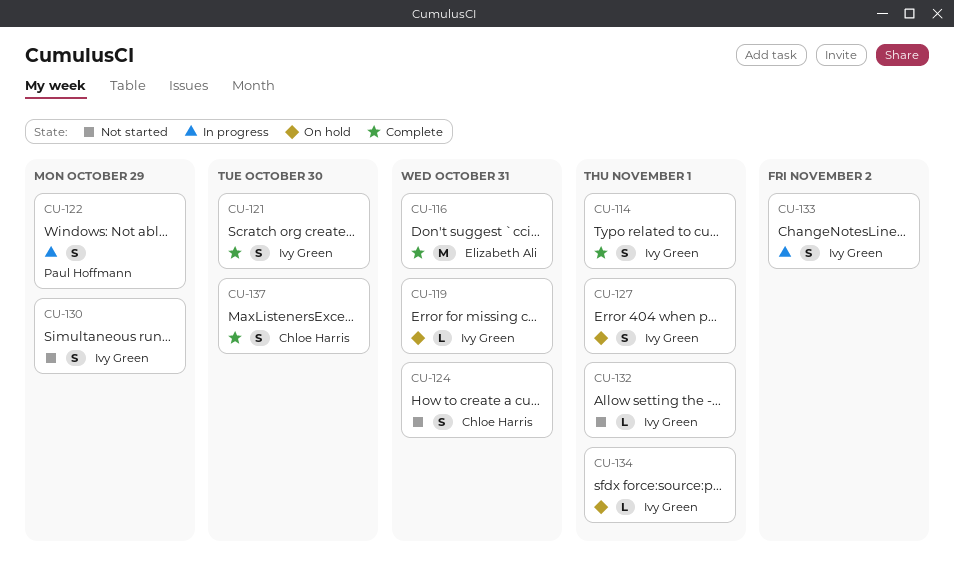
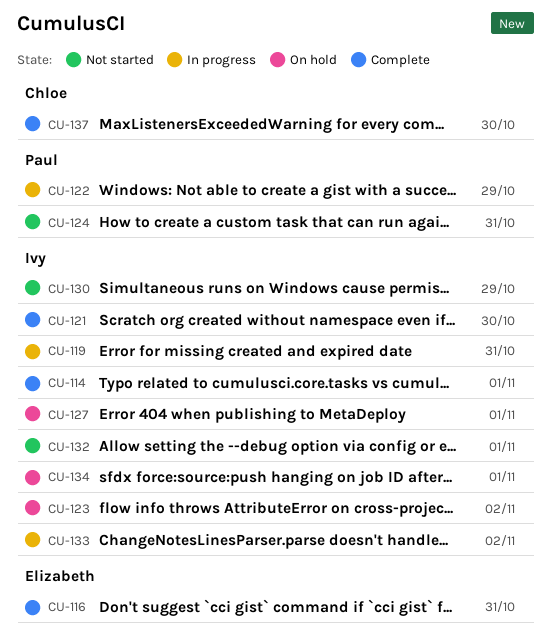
CU-119, status: On hold -> In progress
CU-123: none -> present
CU-124, owner: Chloe Harris -> Paul Hoffmann

